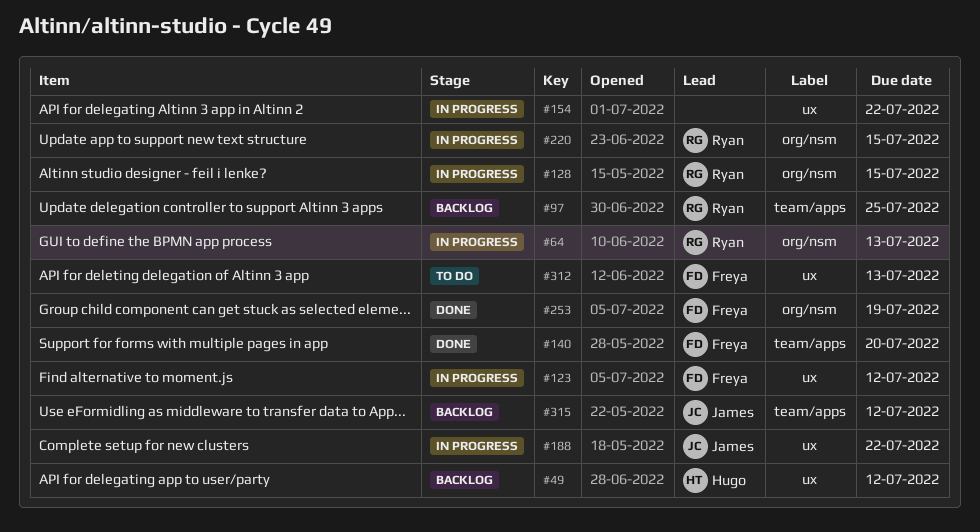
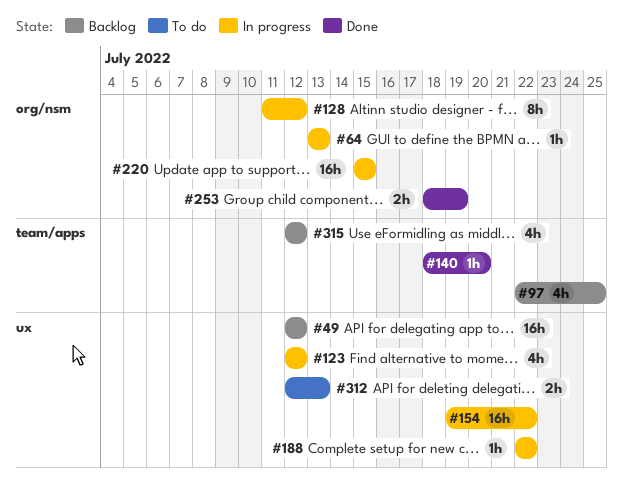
#128, due: Jul 15 -> Jul 12

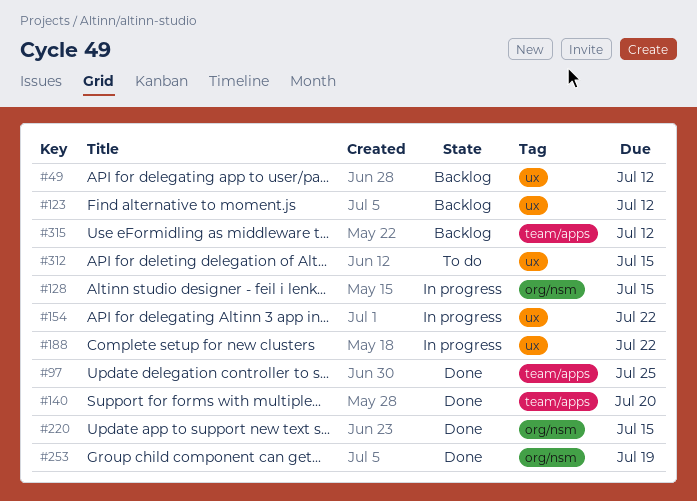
#64: present -> none
#97, status: Backlog -> Done
#123, status: In progress -> Backlog
#128, due: Jul 12 -> Jul 15
#220, status: In progress -> Done
#312, due: Jul 13 -> Jul 15

